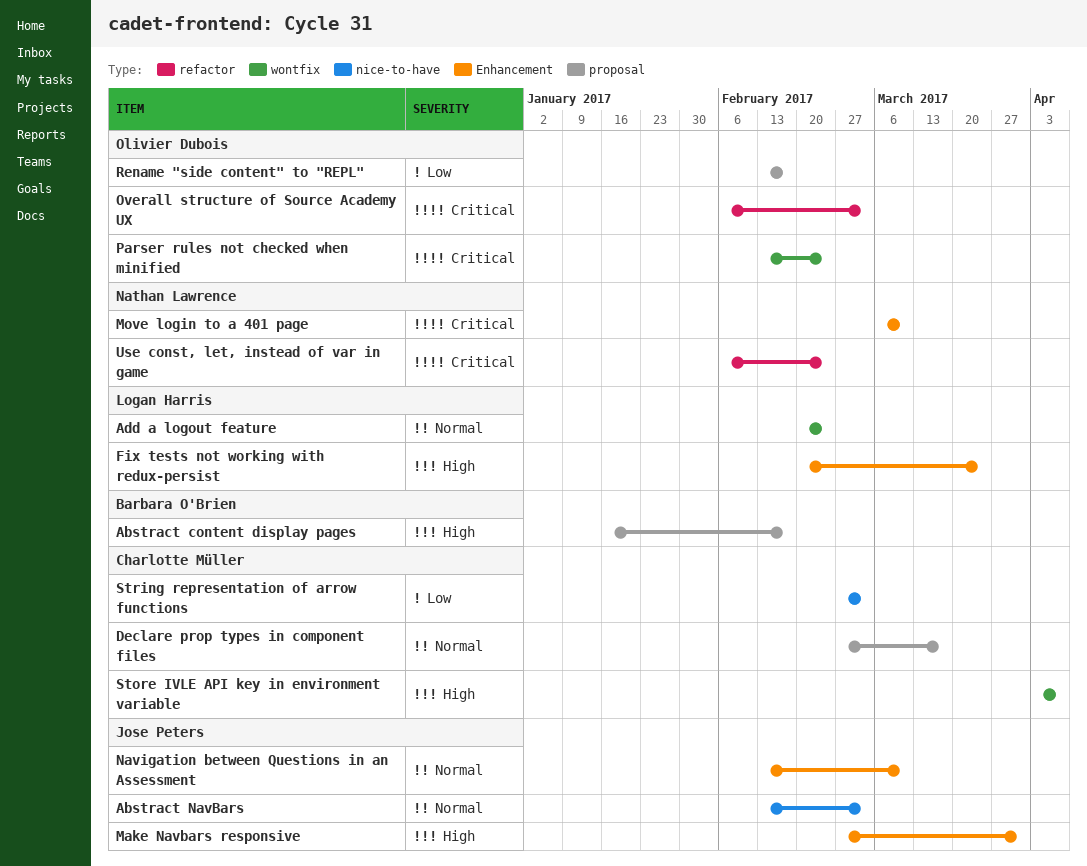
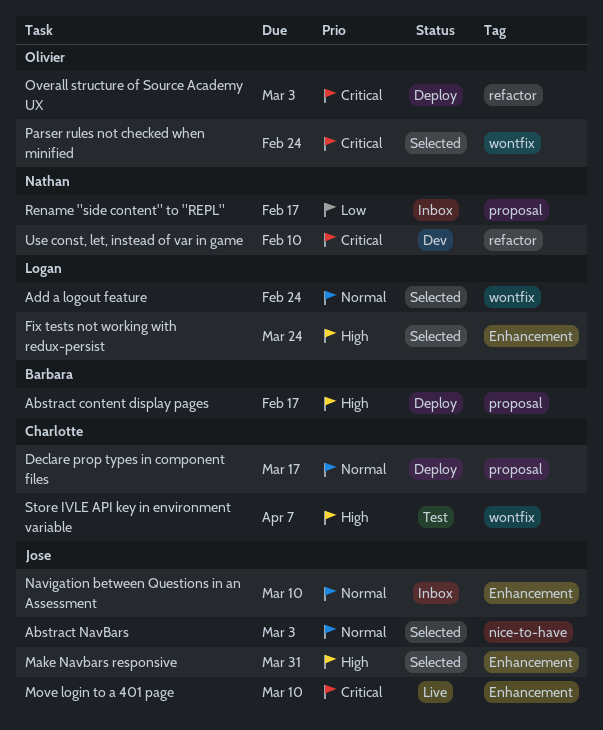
Move login to a 401 page, owner: Nathan Lawrence -> Jose Peters
Rename "side content" to "REPL", owner: Olivier Dubois -> Nathan Lawrence
String representation of arrow functions: present -> none
Use const, let, instead of var in game, due: Feb 24 -> Feb 10

